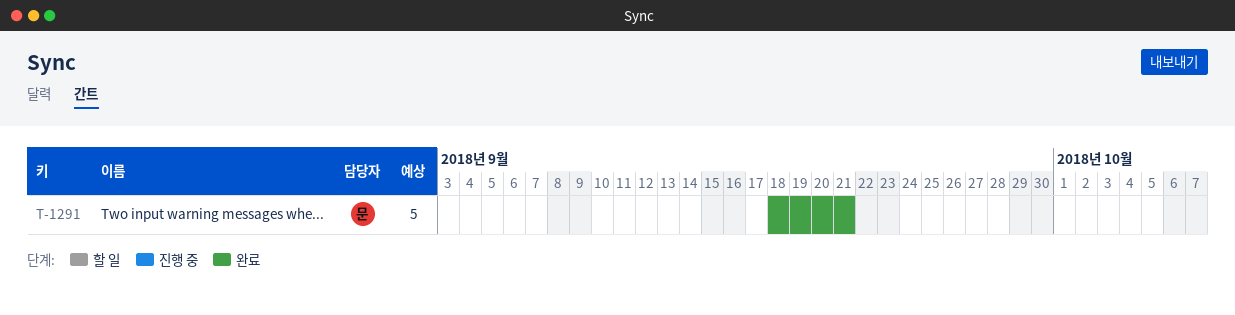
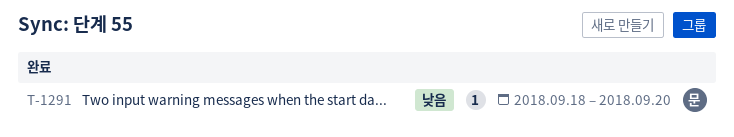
T-1291, estimate: 5 -> 1
T-1291, due: Sep 21 -> Sep 20

